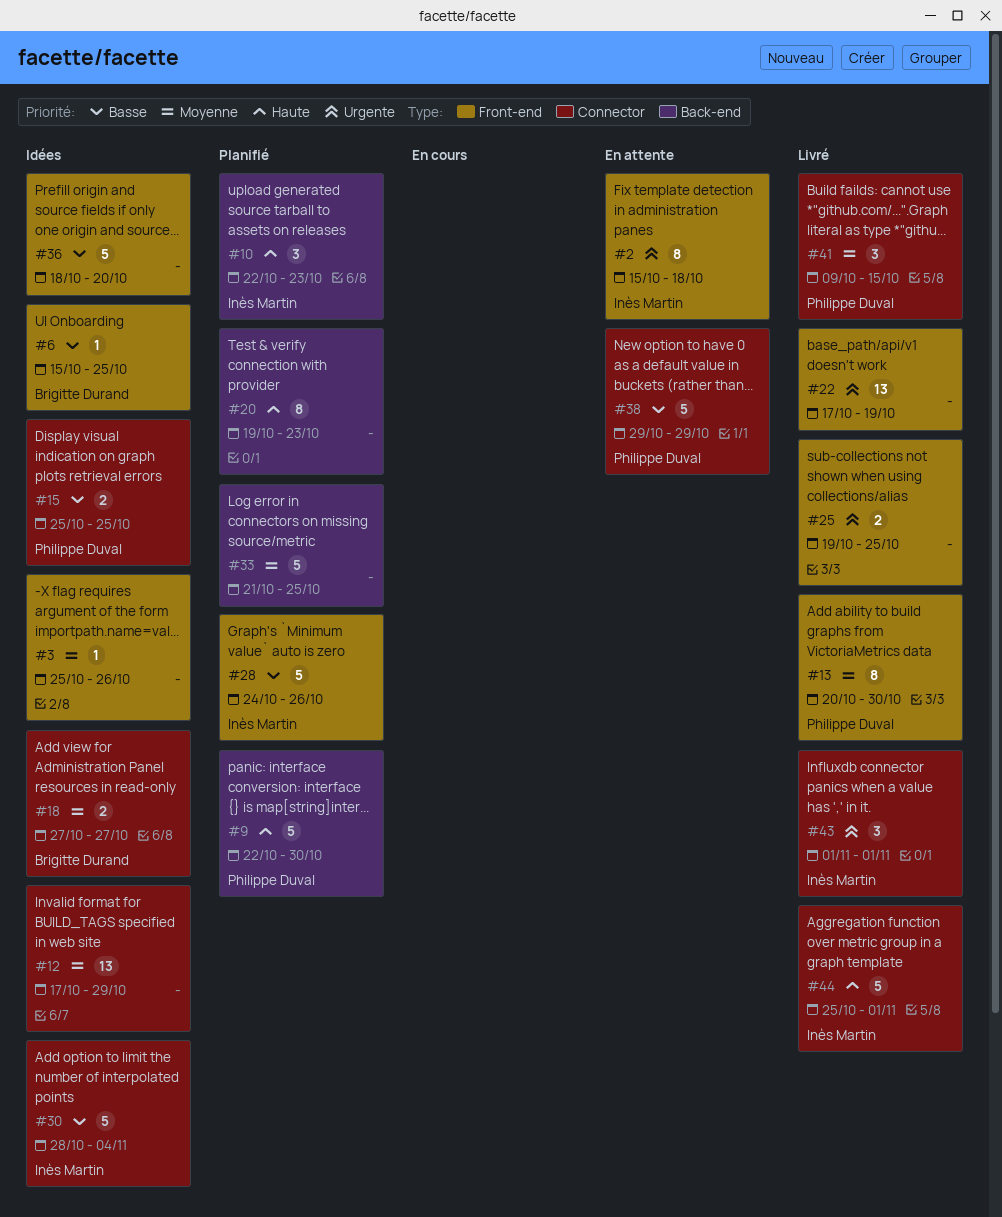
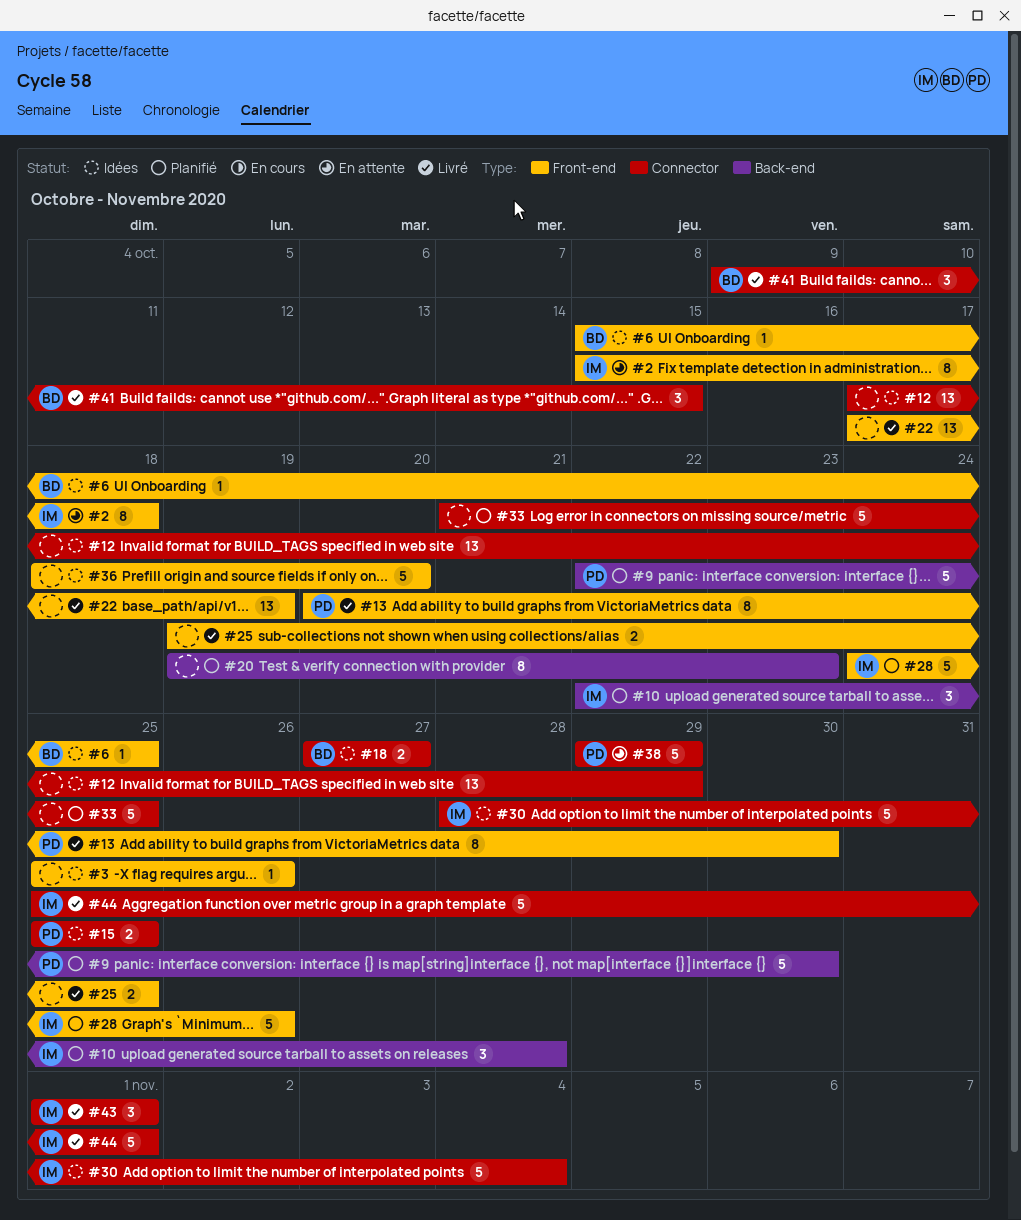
#10, due: Oct 23 -> Oct 28
#33, label: Back-end -> Connector
#41, owner: Philippe Duval -> Brigitte Durand

